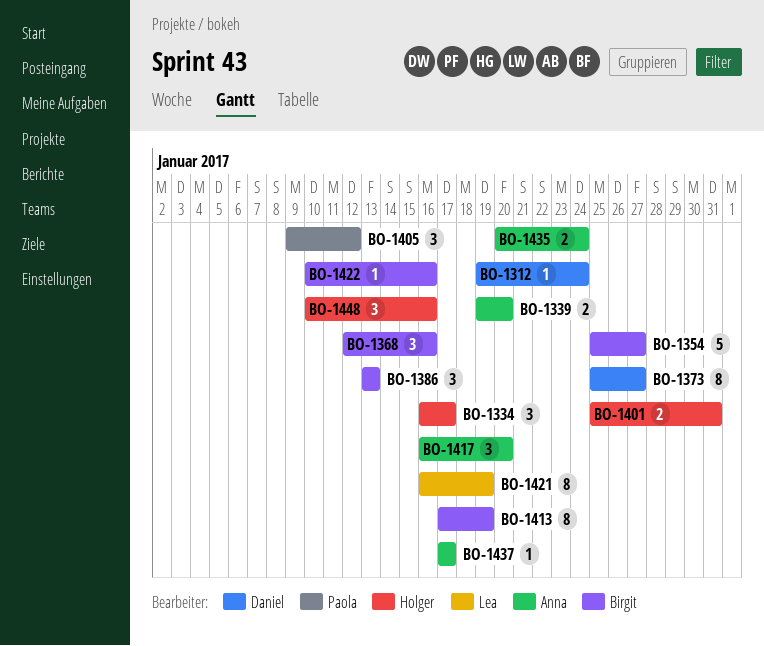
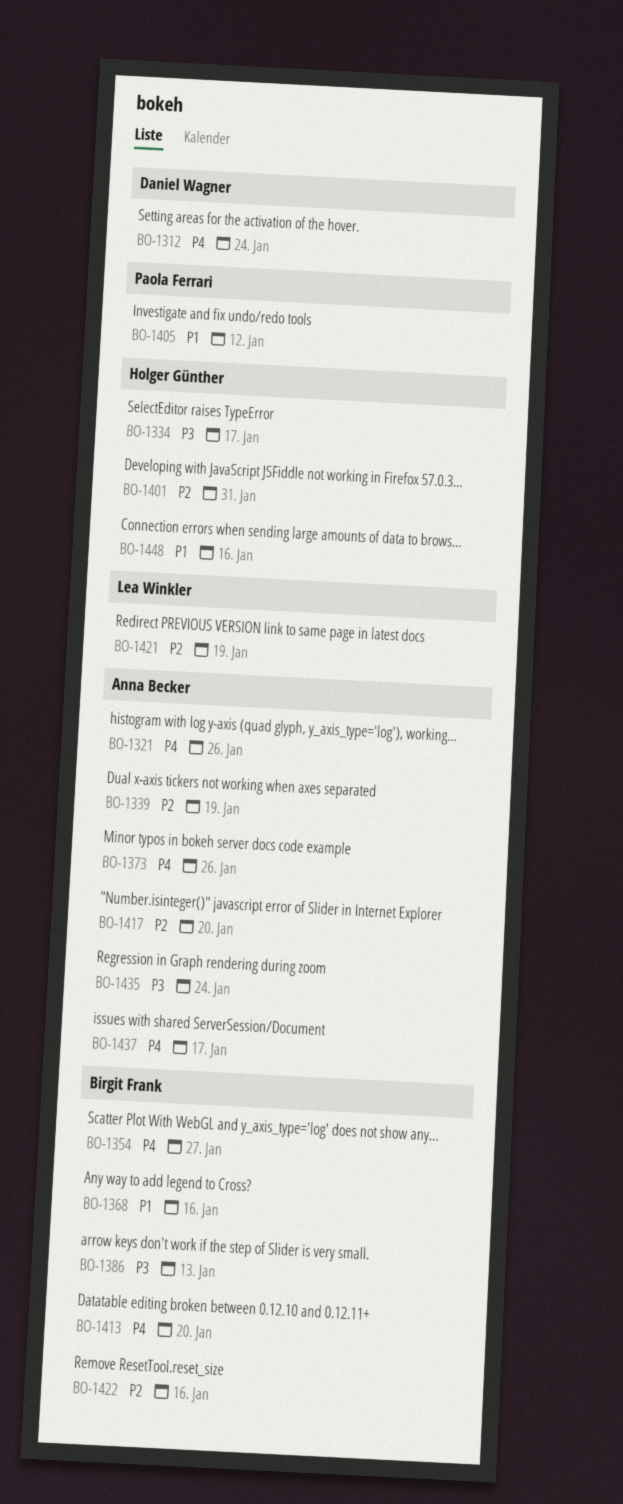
BO-1321: none -> present
BO-1339, due: Jan 20 -> Jan 19
BO-1373, owner: Daniel Wagner -> Anna Becker
BO-1373, due: Jan 27 -> Jan 26
BO-1413, due: Jan 19 -> Jan 20

